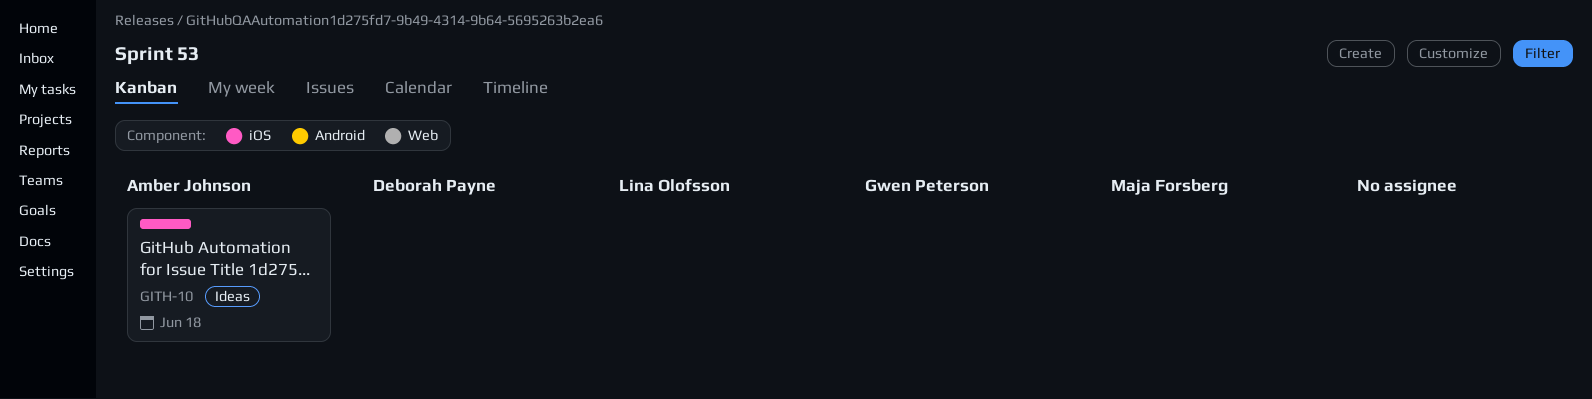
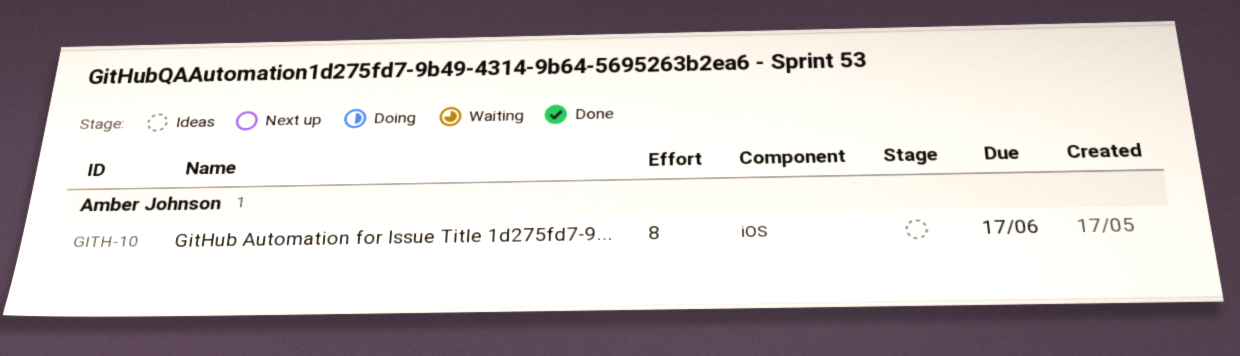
GITH-10, due: Jun 18 -> Jun 17

